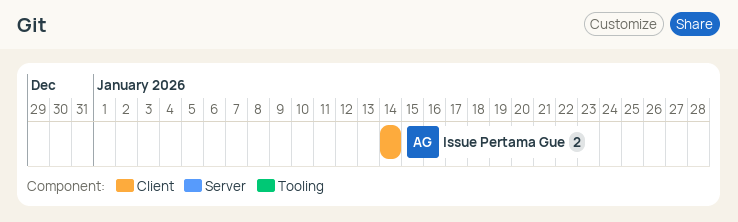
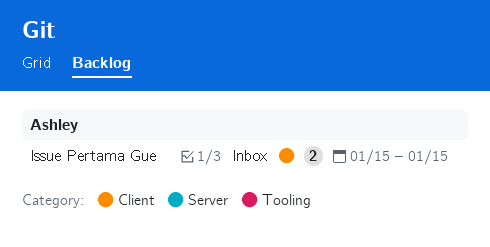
Issue Pertama Gue, start: Jan 14 -> Jan 15
Issue Pertama Gue, due: Jan 14 -> Jan 15

